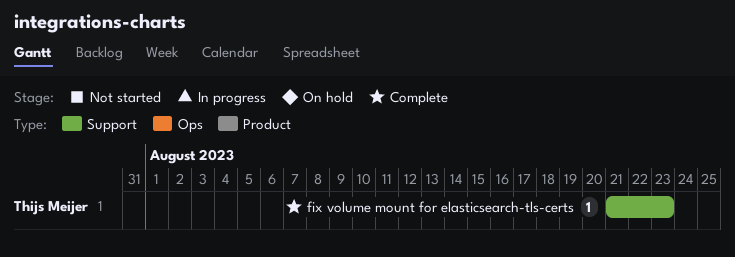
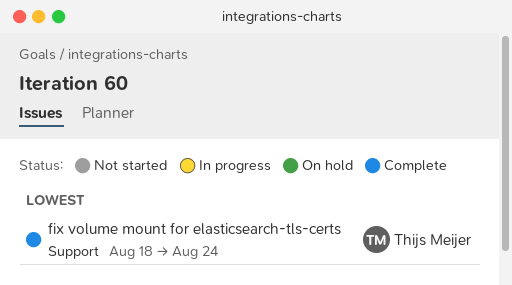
fix volume mount for elasticsearch-tls-certs, start: Aug 21 -> Aug 18
fix volume mount for elasticsearch-tls-certs, due: Aug 23 -> Aug 24

